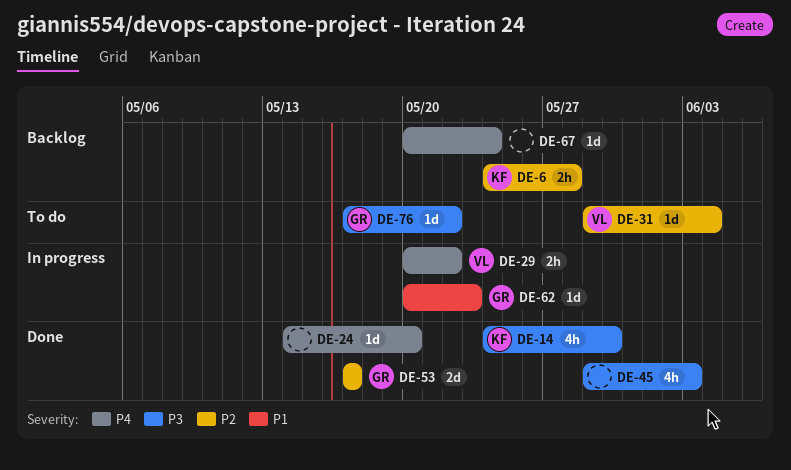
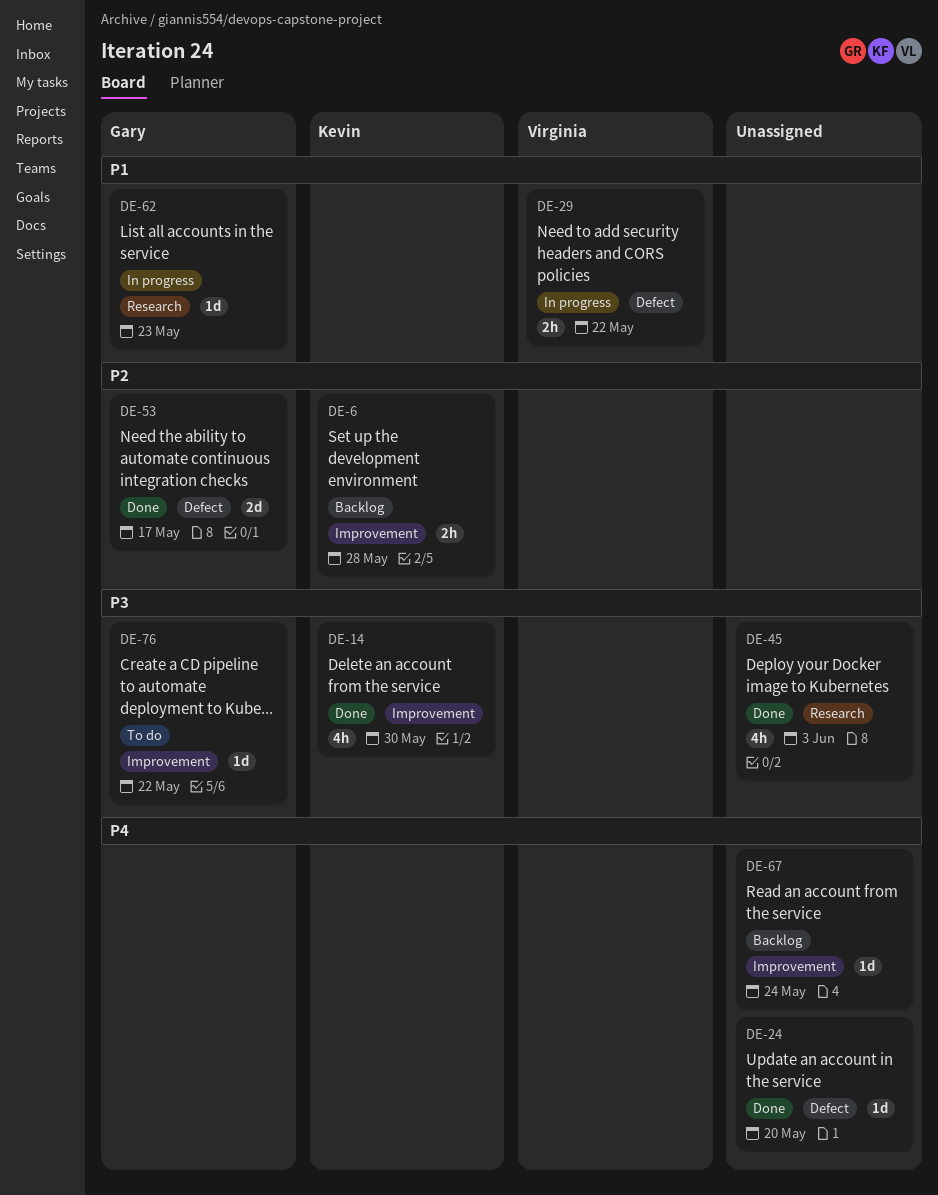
DE-29, priority: P4 -> P1
DE-31: present -> none

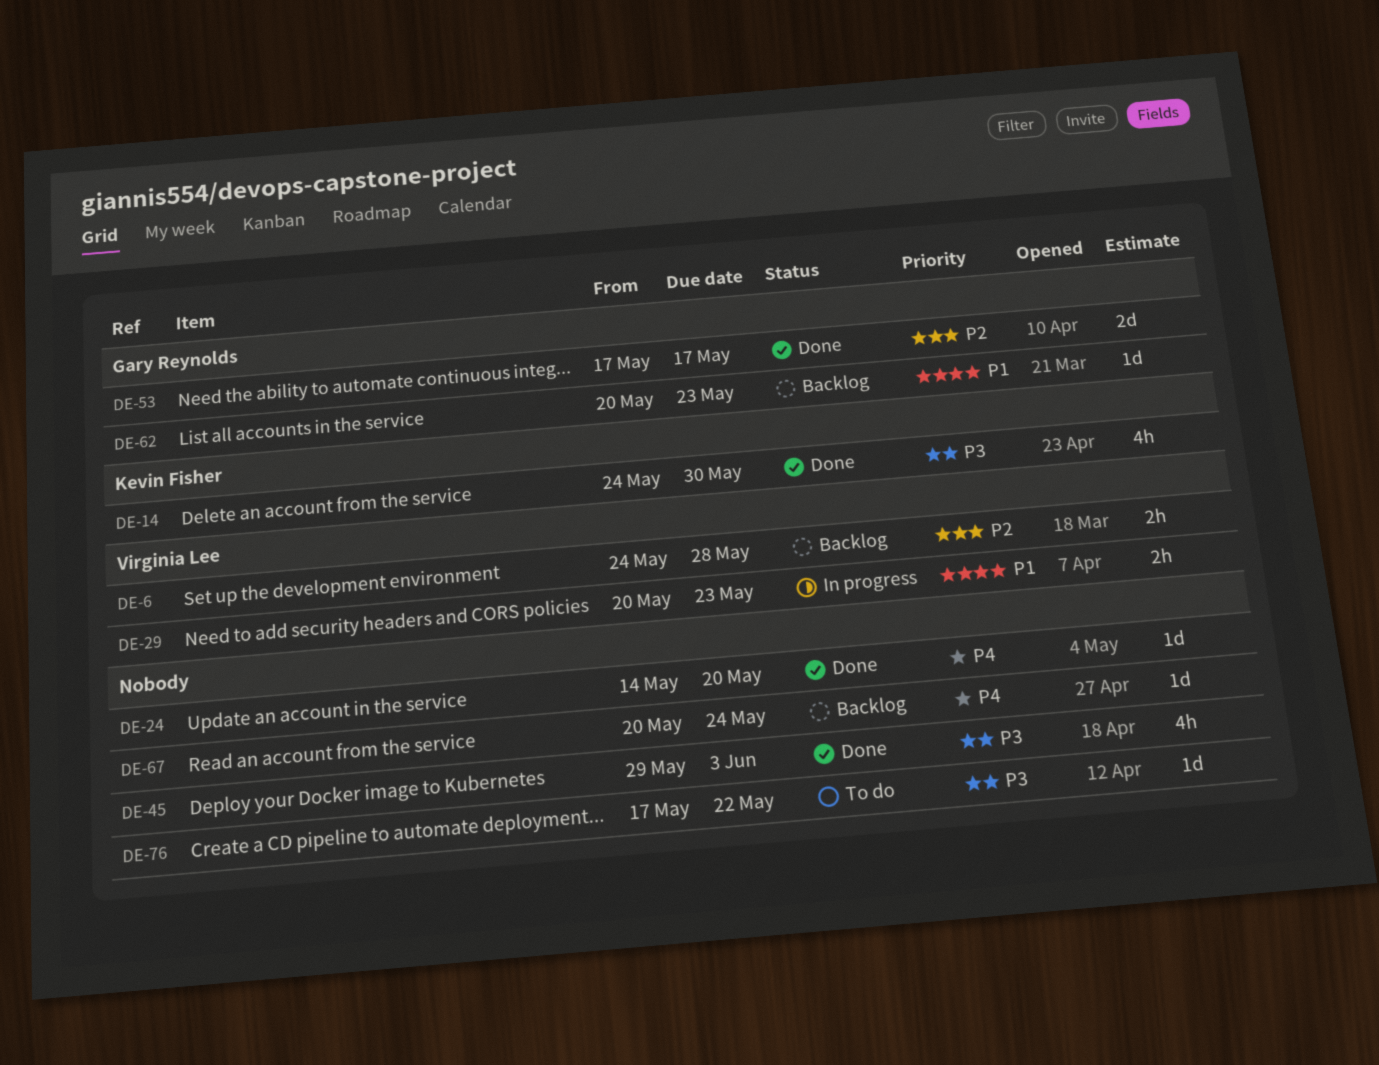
DE-6, owner: Kevin Fisher -> Virginia Lee
DE-29, due: May 22 -> May 23
DE-62, status: In progress -> Backlog
DE-76, owner: Gary Reynolds -> none

